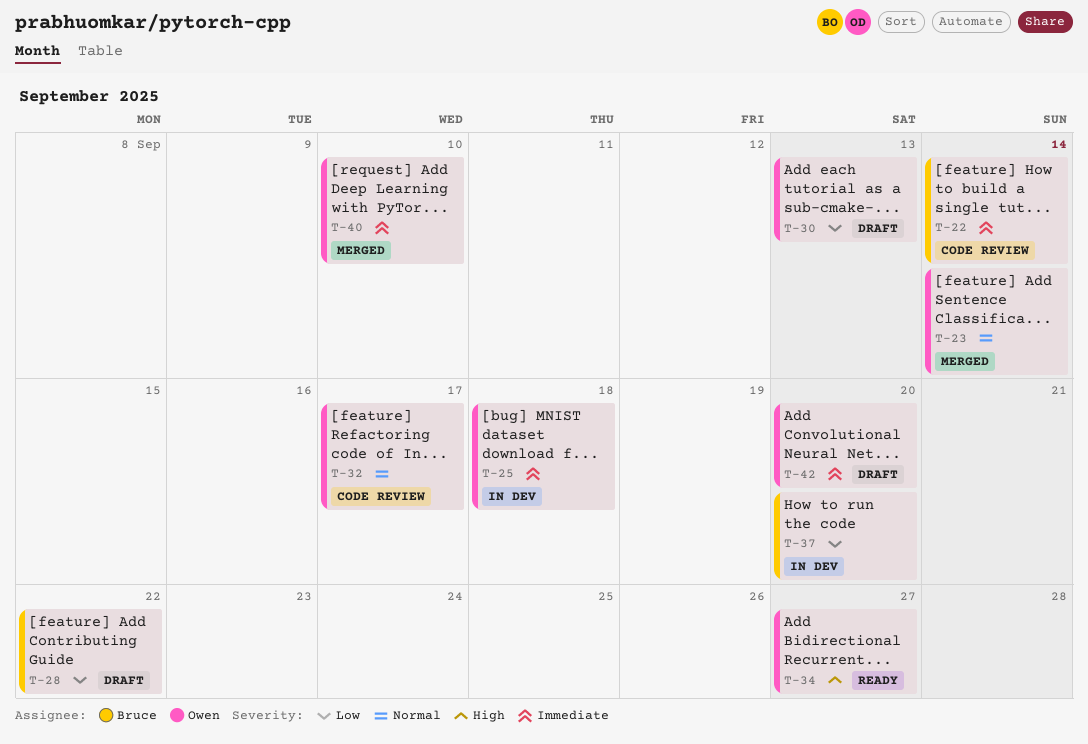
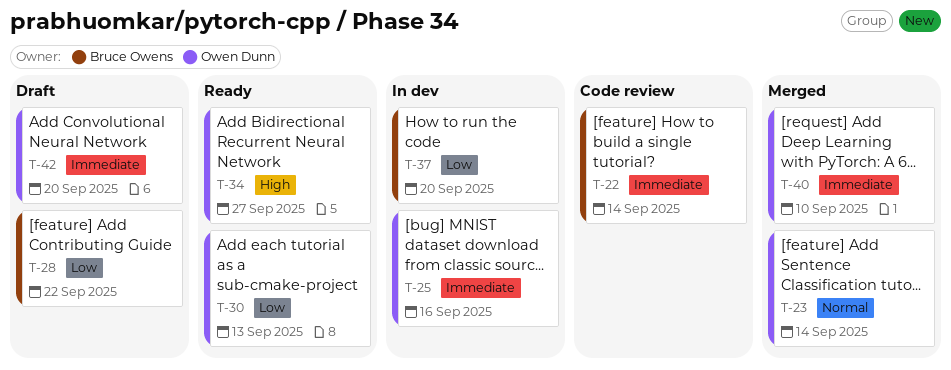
T-25, due: Sep 18 -> Sep 16
T-30, status: Draft -> Ready
T-32: present -> none

